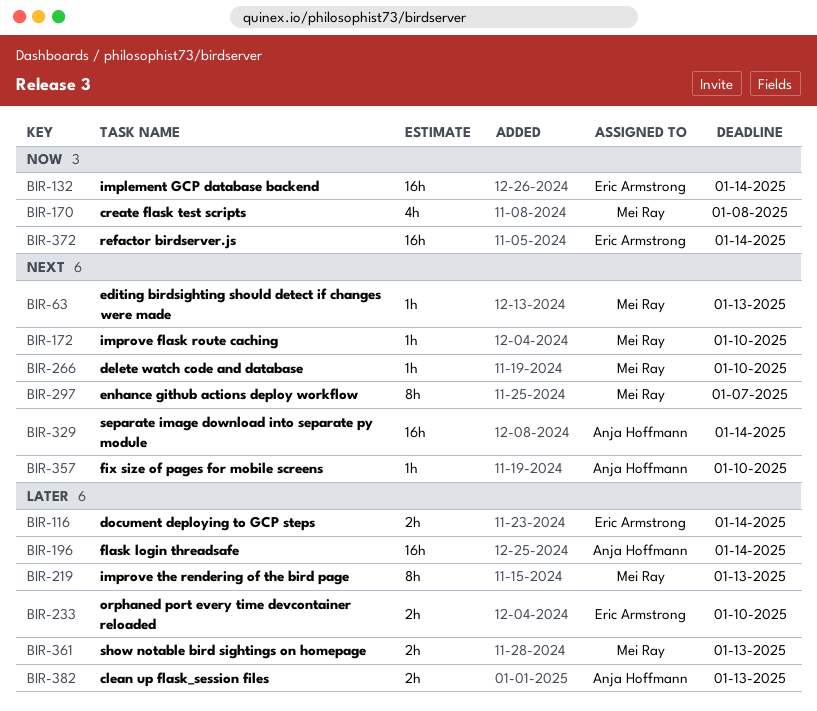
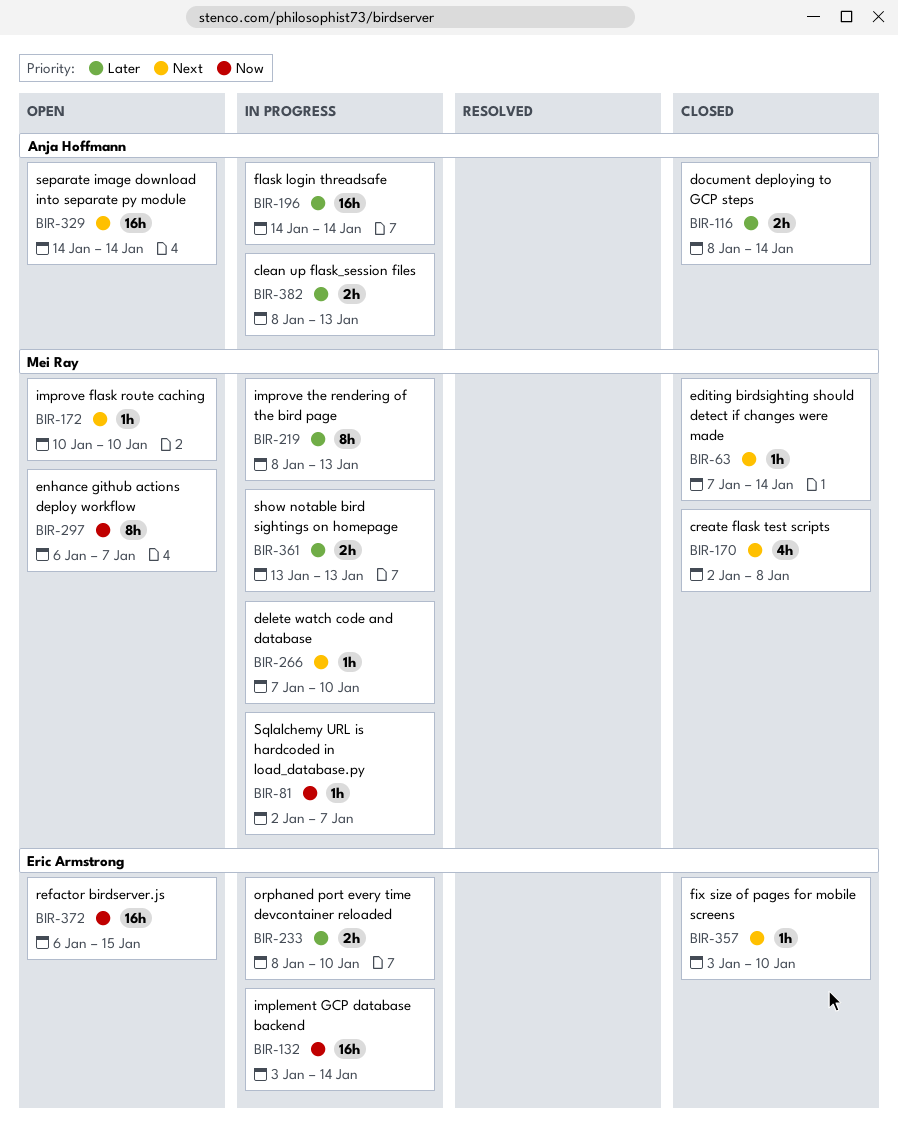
BIR-63, due: Jan 13 -> Jan 14
BIR-81: none -> present
BIR-116, owner: Eric Armstrong -> Anja Hoffmann
BIR-170, priority: Now -> Next
BIR-297, priority: Next -> Now
BIR-357, owner: Anja Hoffmann -> Eric Armstrong
BIR-372, due: Jan 14 -> Jan 15

